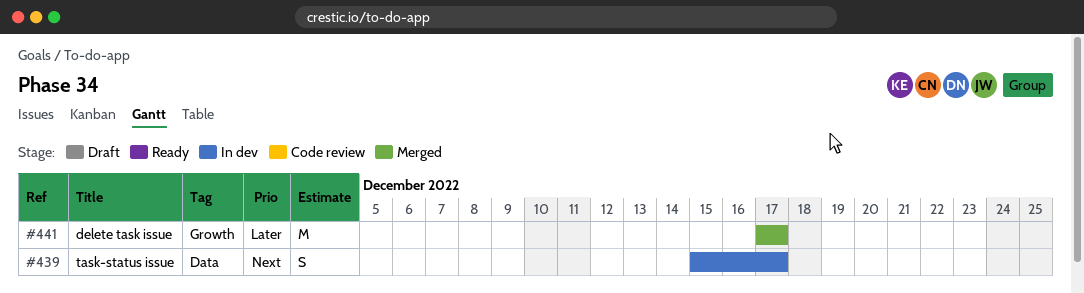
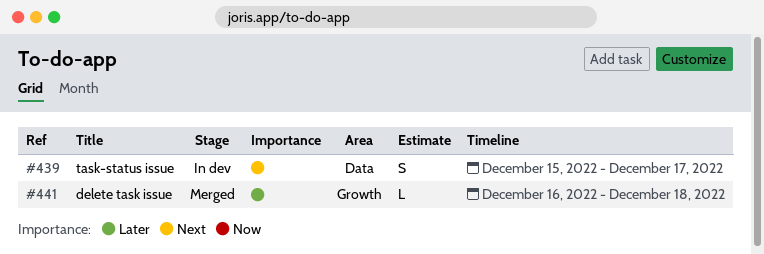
#441, estimate: M -> L
#441, start: Dec 17 -> Dec 16
#441, due: Dec 17 -> Dec 18

